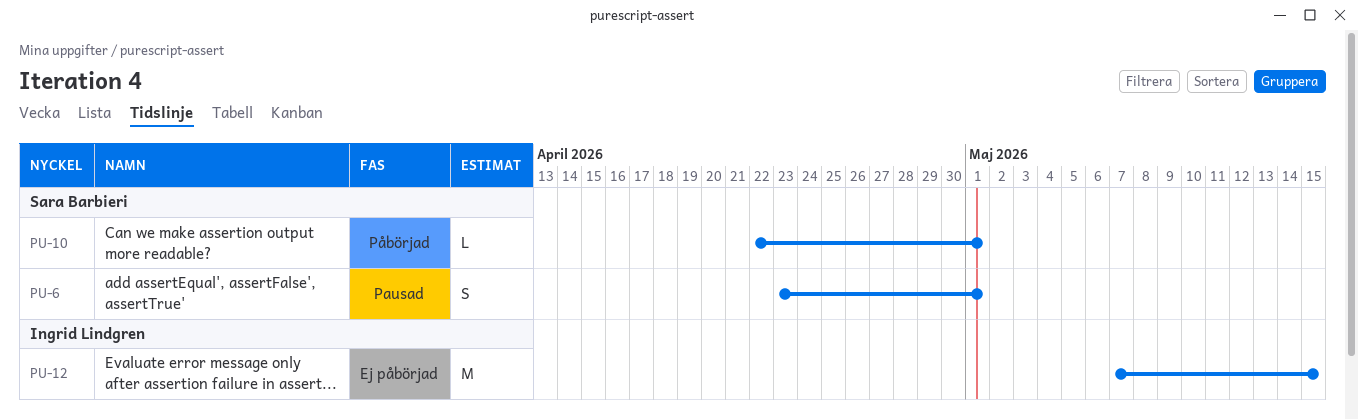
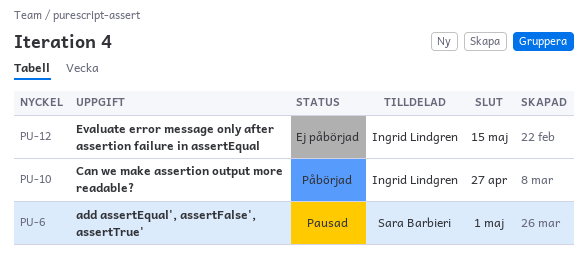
PU-10, owner: Sara Barbieri -> Ingrid Lindgren
PU-10, due: May 1 -> Apr 27

